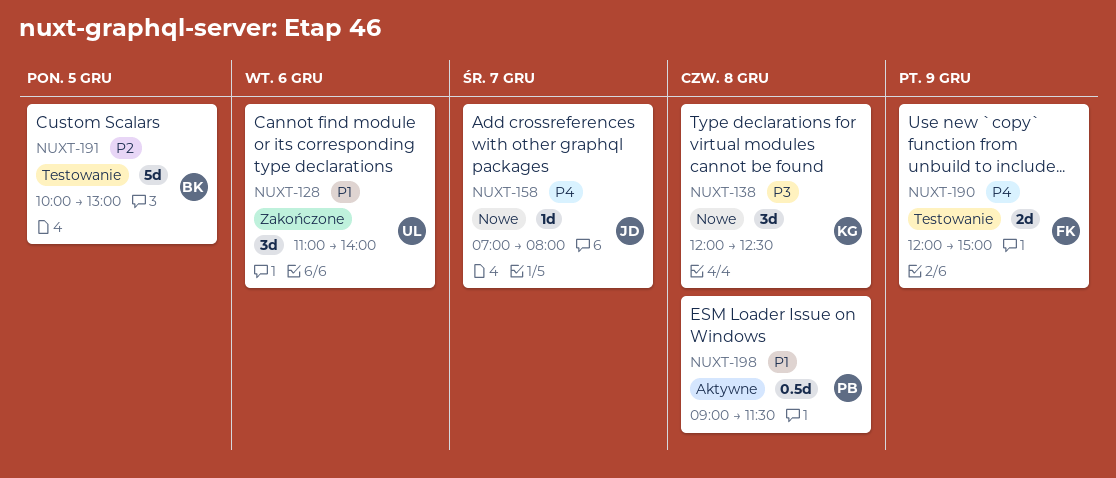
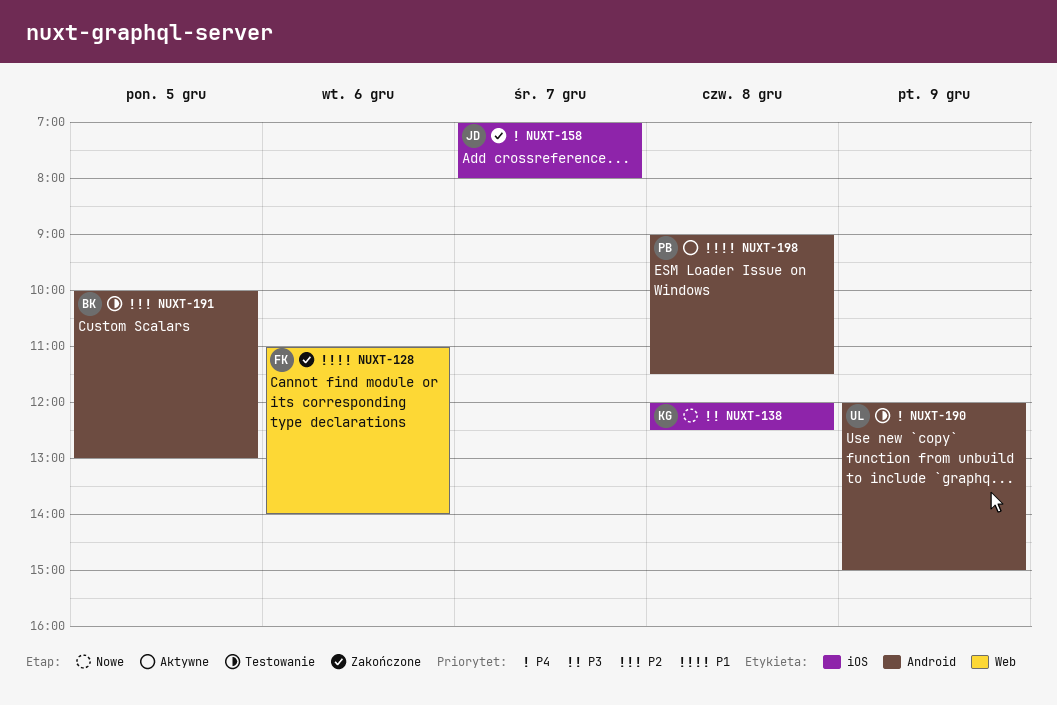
NUXT-128, owner: UL -> FK
NUXT-158, status: Nowe -> Zakończone
NUXT-190, owner: FK -> UL

